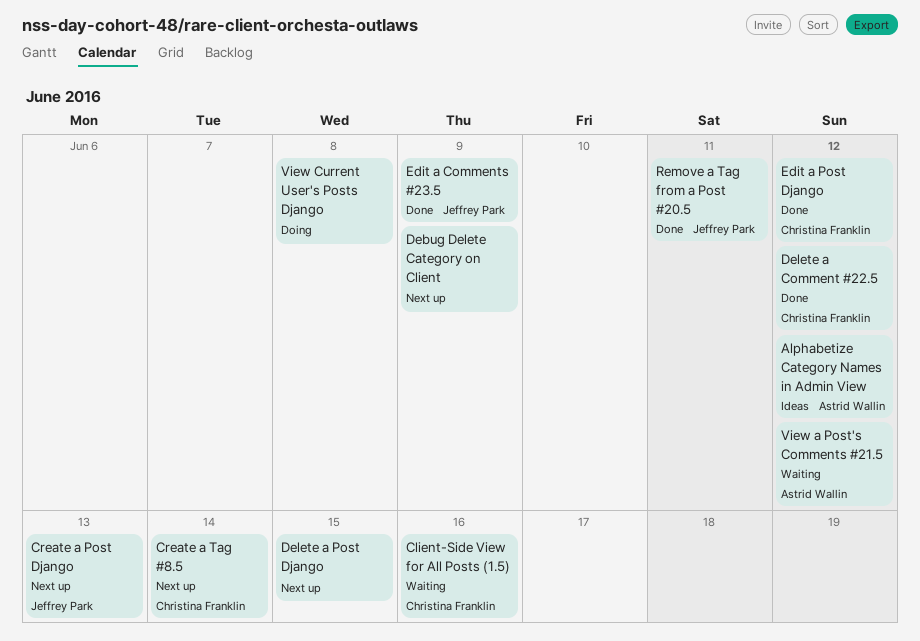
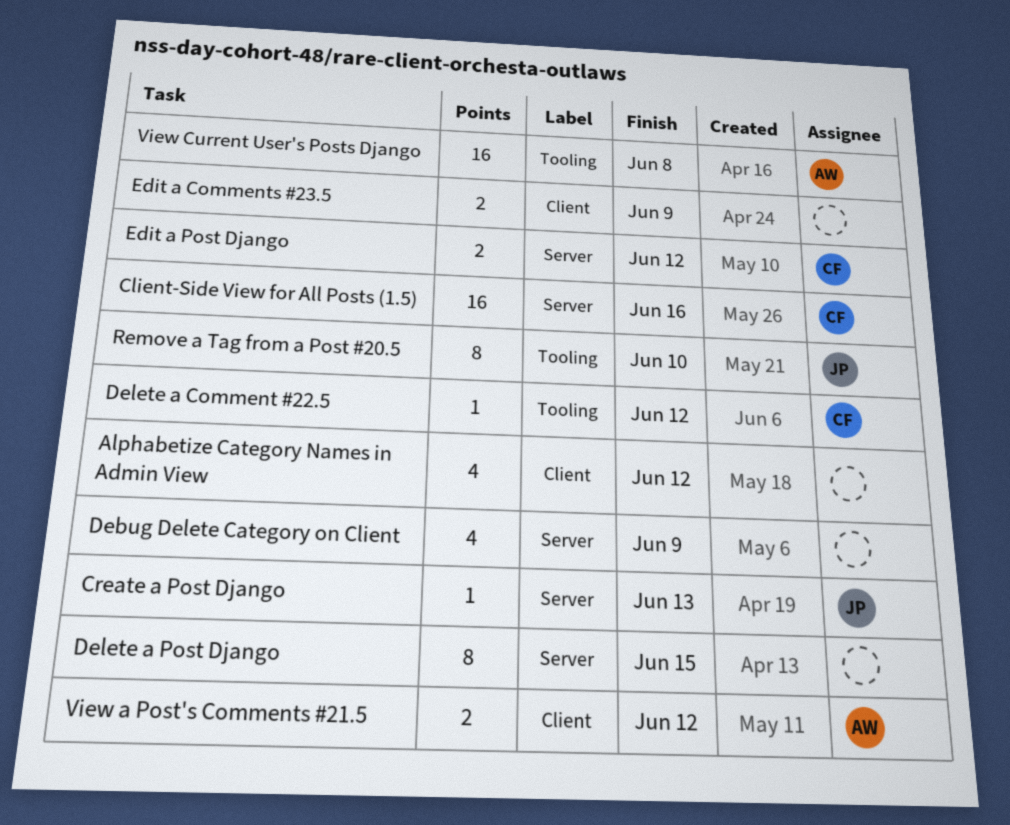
Alphabetize Category Names in Admin View, owner: Astrid Wallin -> none
Create a Tag #8.5: present -> none
Edit a Comments #23.5, owner: Jeffrey Park -> none
Remove a Tag from a Post #20.5, due: Jun 11 -> Jun 10
View Current User's Posts Django, owner: none -> Astrid Wallin

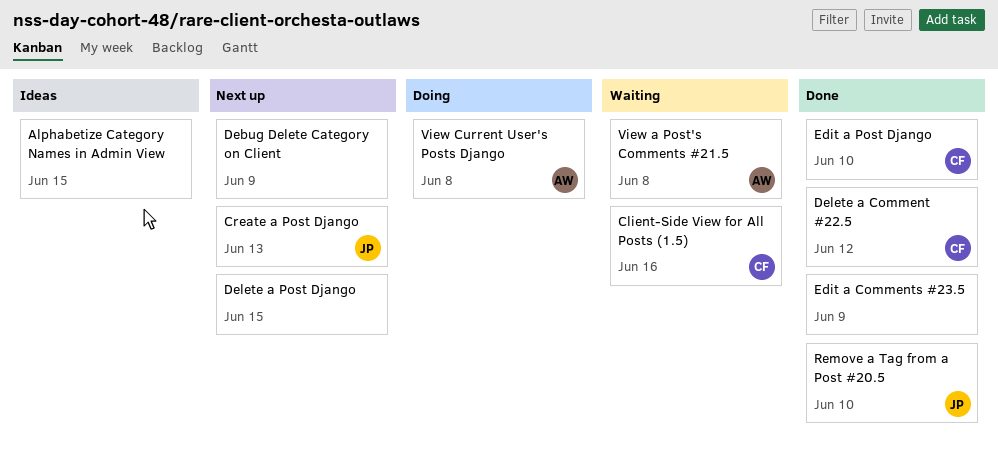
Alphabetize Category Names in Admin View, due: Jun 12 -> Jun 15
Edit a Post Django, due: Jun 12 -> Jun 10
View a Post's Comments #21.5, due: Jun 12 -> Jun 8

